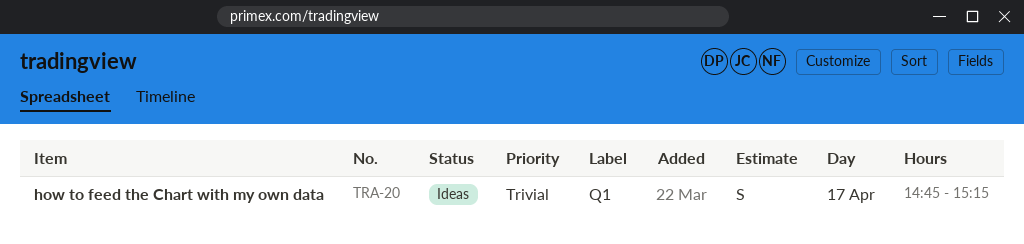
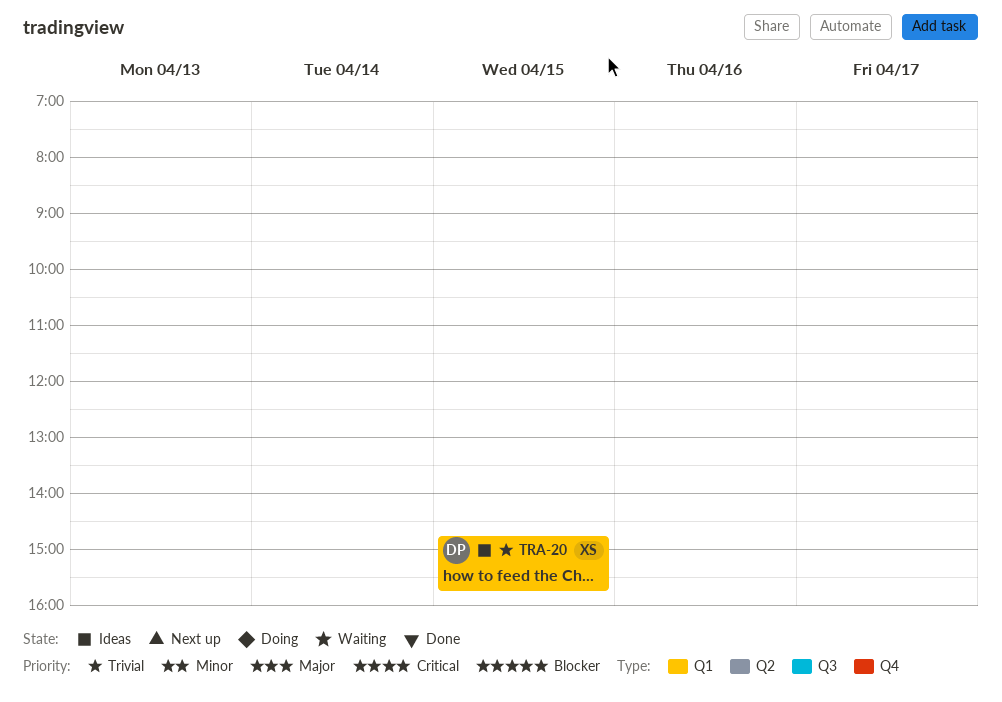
TRA-20, estimate: S -> XS
TRA-20, day: Apr 17 -> Apr 15
TRA-20, ends: 15:15 -> 15:45

